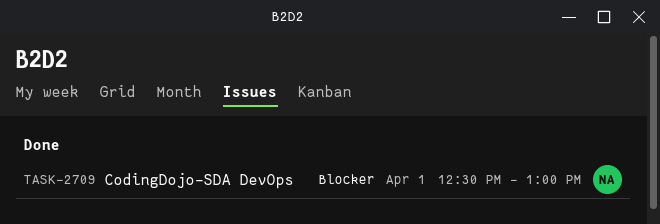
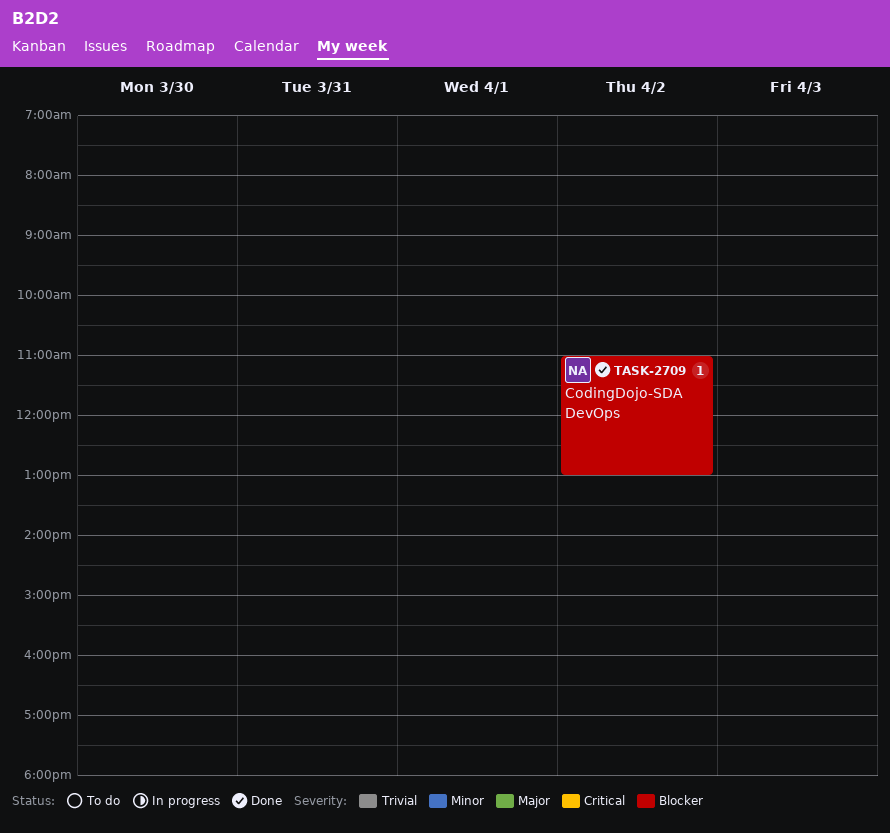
TASK-2709, day: Apr 1 -> Apr 2
TASK-2709, begins: 12:30 -> 11:00

